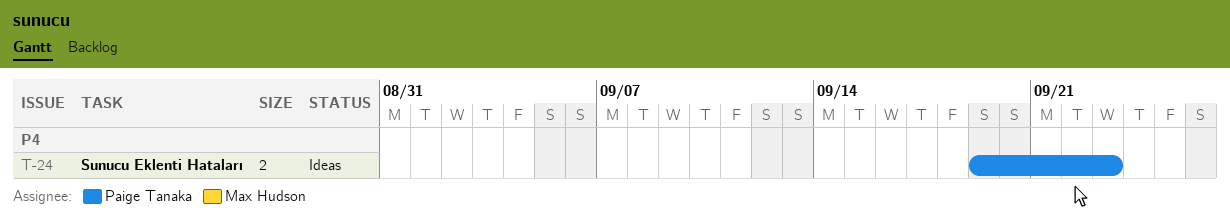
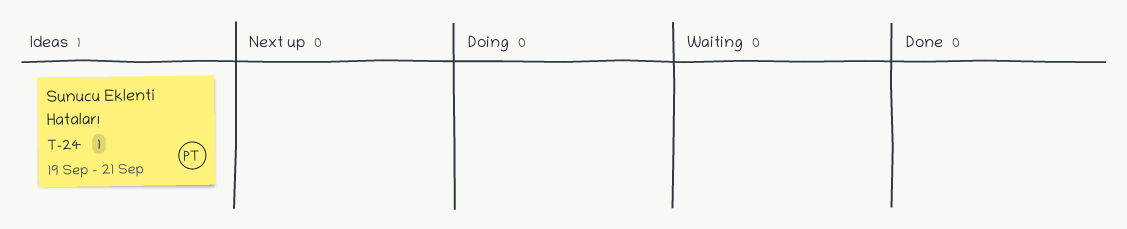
T-24, estimate: 2 -> 1
T-24, due: Sep 23 -> Sep 21

